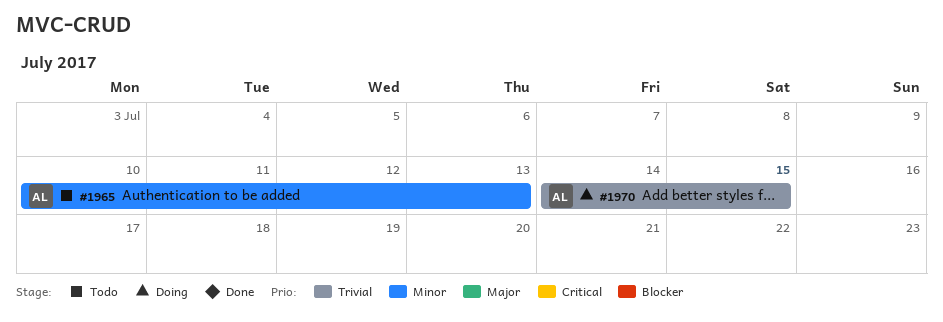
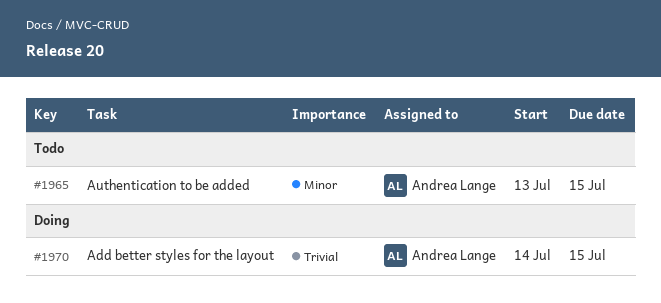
#1965, start: Jul 10 -> Jul 13
#1965, due: Jul 13 -> Jul 15

